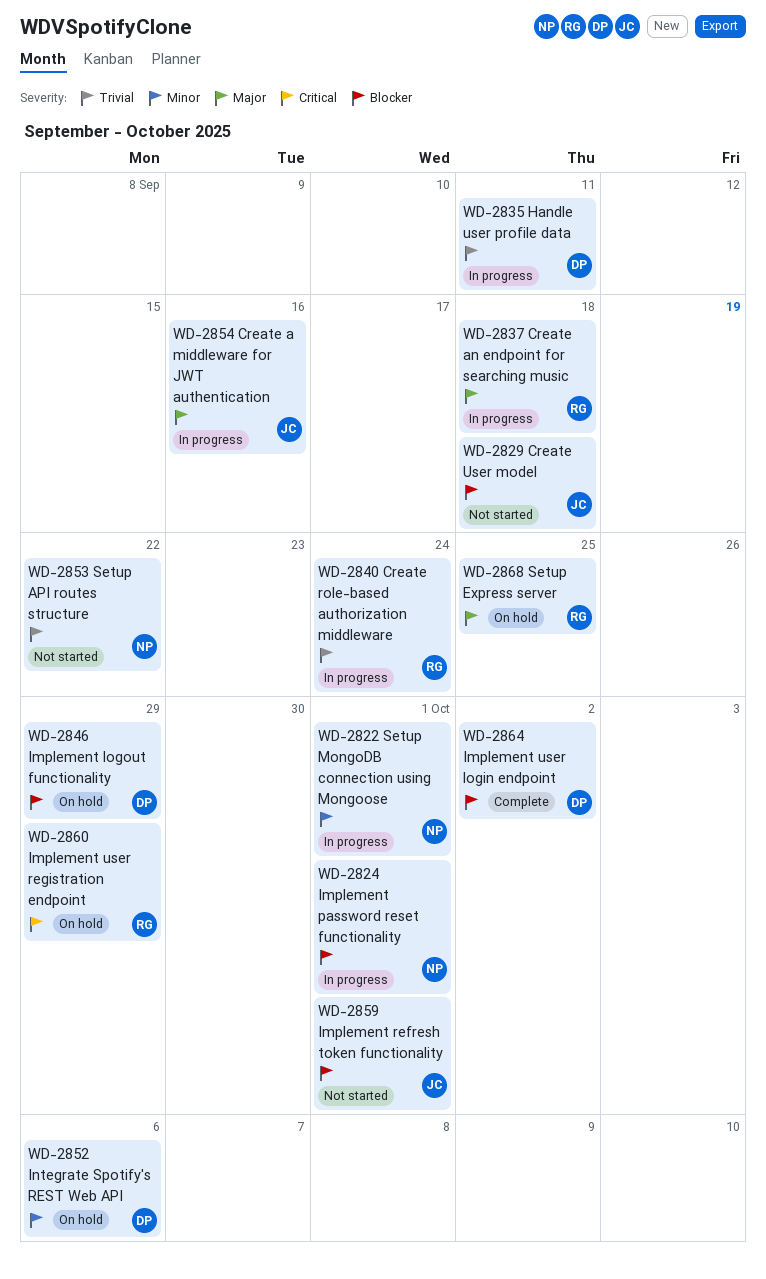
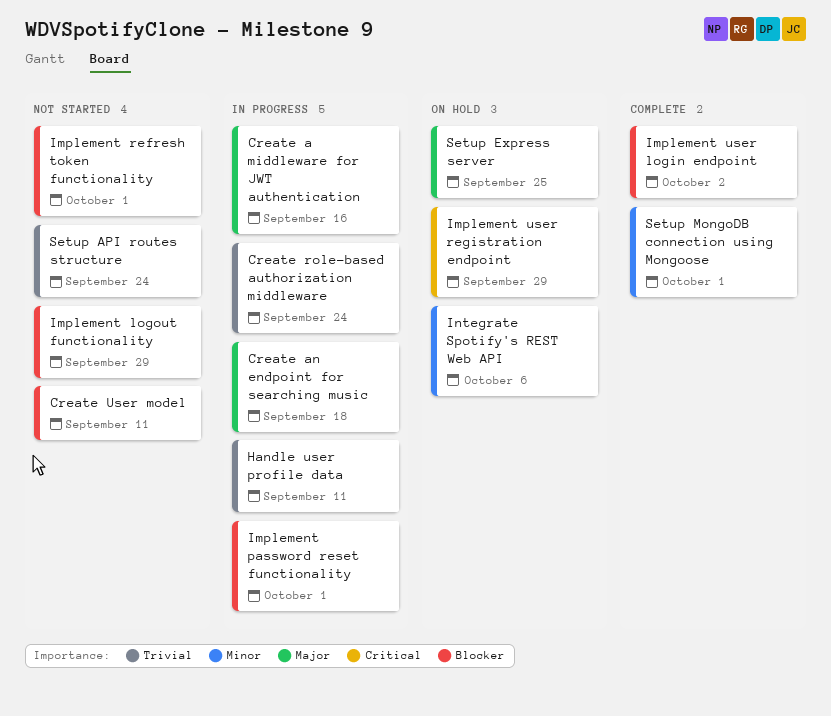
Create User model, due: Sep 18 -> Sep 11
Implement logout functionality, status: On hold -> Not started
Setup API routes structure, due: Sep 22 -> Sep 24
Setup MongoDB connection using Mongoose, status: In progress -> Complete

